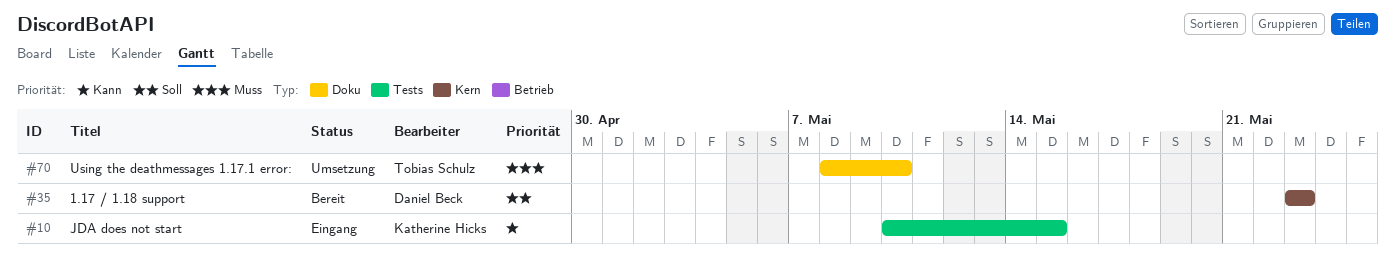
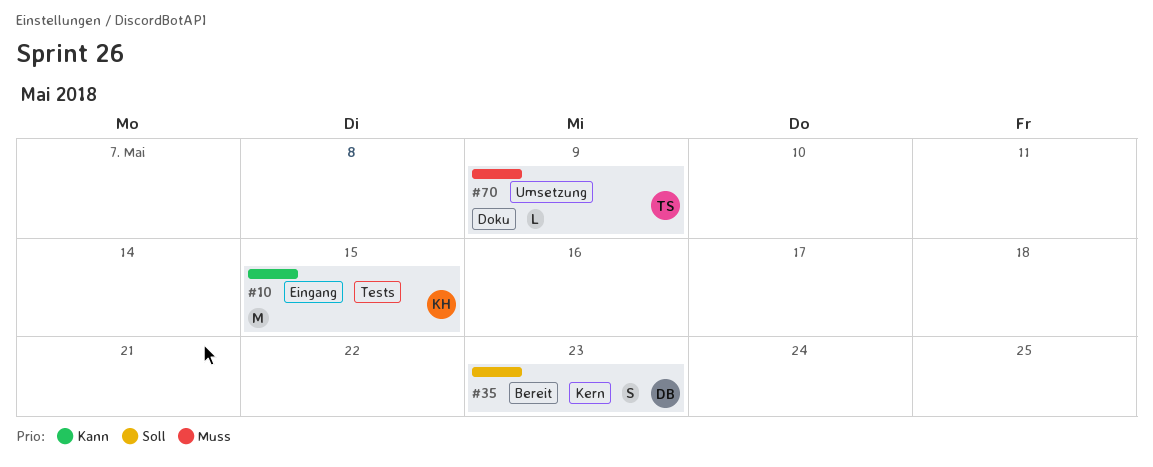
#70, due: May 10 -> May 9

